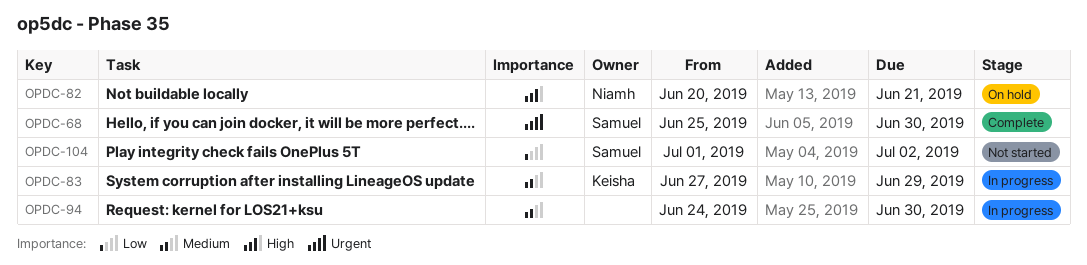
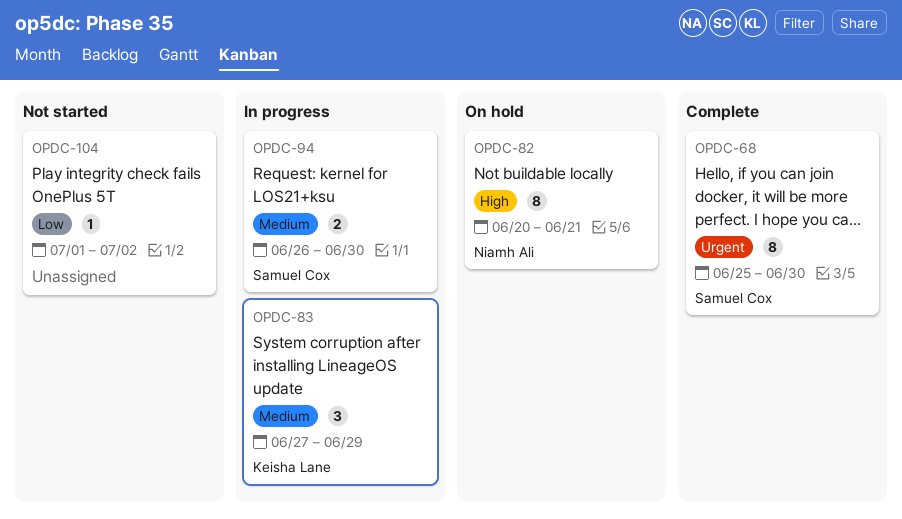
OPDC-94, owner: none -> Samuel Cox
OPDC-94, start: Jun 24 -> Jun 26
OPDC-104, owner: Samuel Cox -> none

